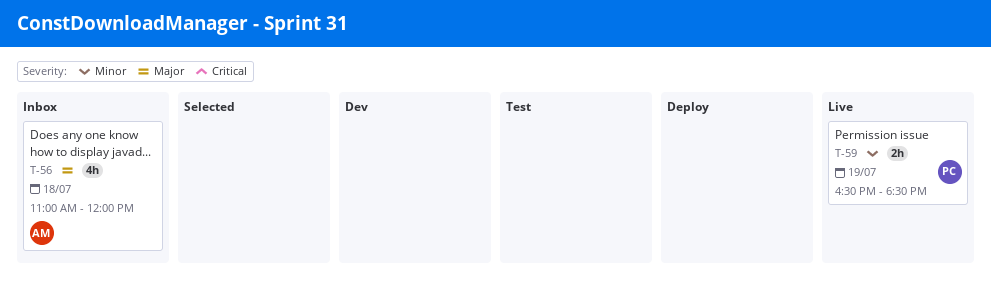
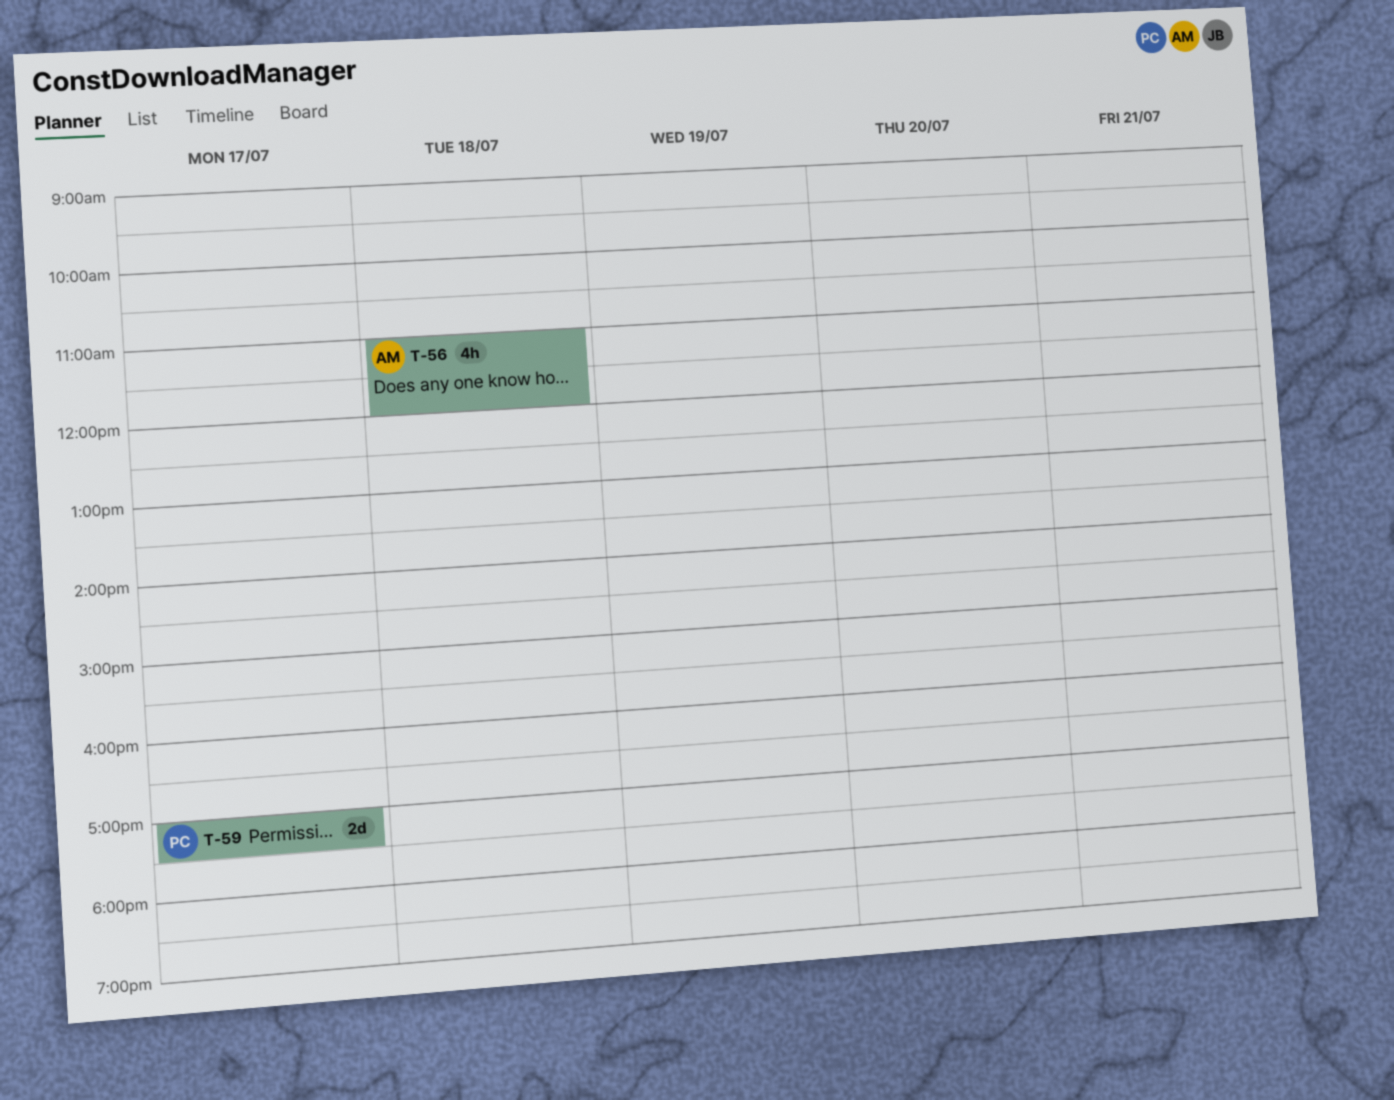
T-59, estimate: 2h -> 2d
T-59, day: Jul 19 -> Jul 17
T-59, begins: 16:30 -> 17:00
T-59, ends: 18:30 -> 17:30

